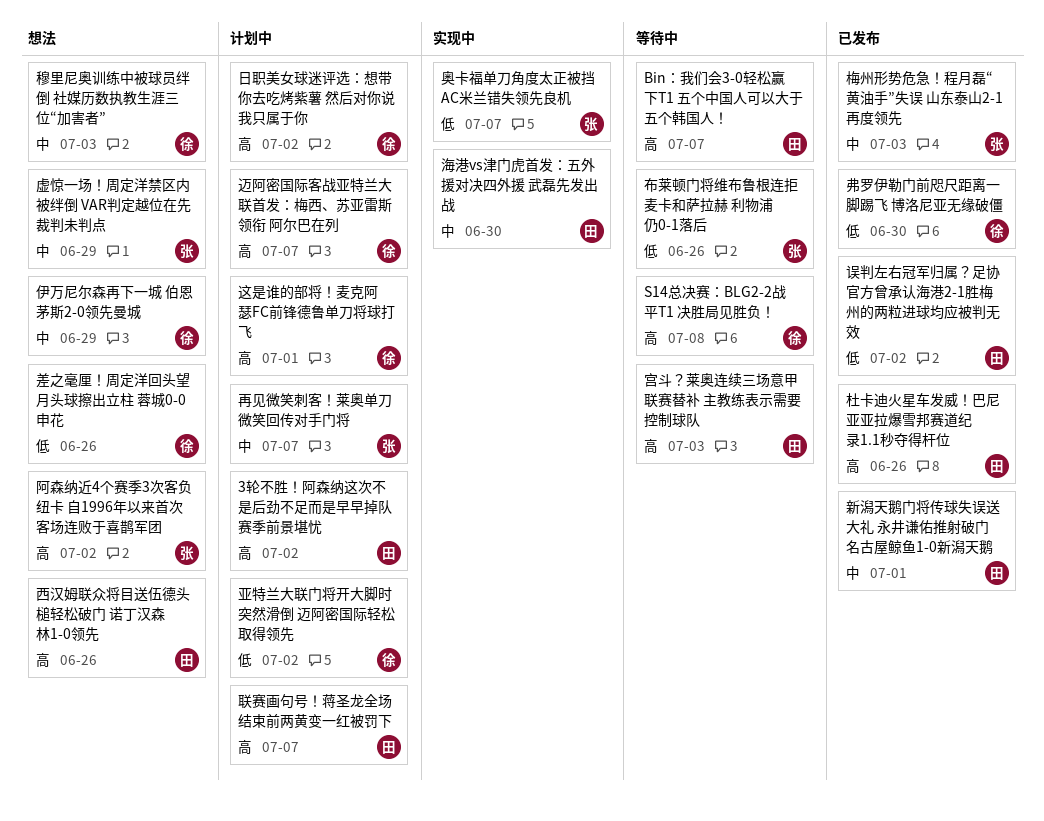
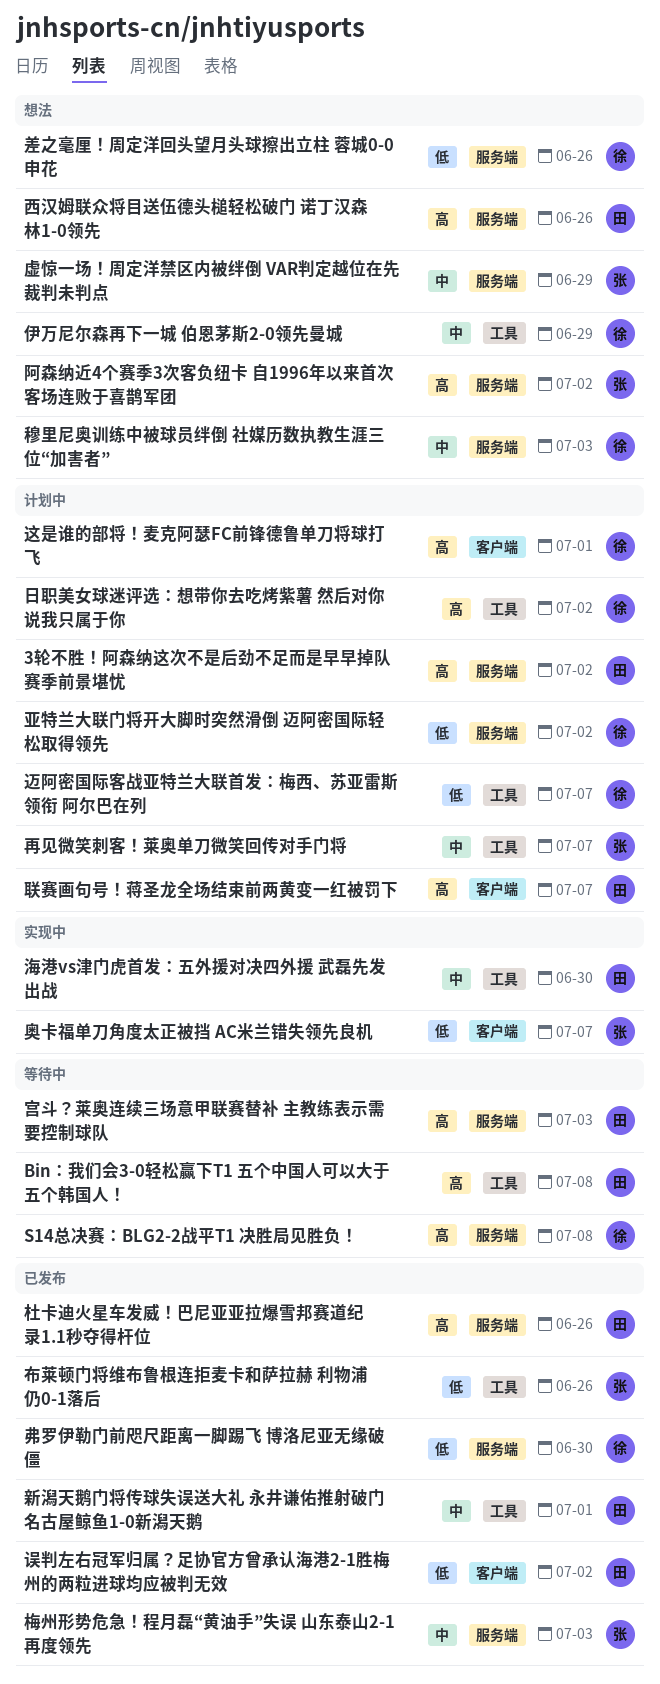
Bin：我们会3-0轻松赢下T1 五个中国人可以大于五个韩国人！, due: Jul 7 -> Jul 8
布莱顿门将维布鲁根连拒麦卡和萨拉赫 利物浦仍0-1落后, status: 等待中 -> 已发布
迈阿密国际客战亚特兰大联首发：梅西、苏亚雷斯领衔 阿尔巴在列, priority: 高 -> 低

